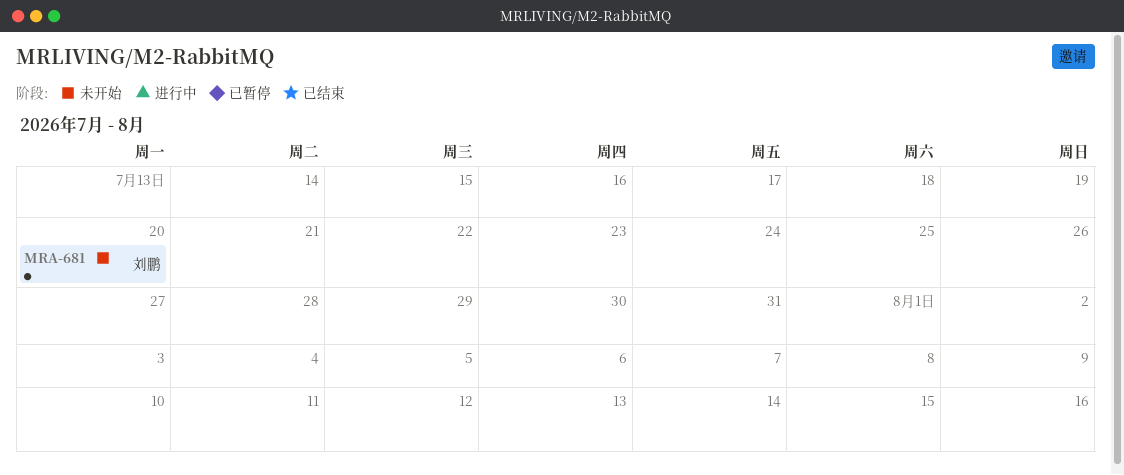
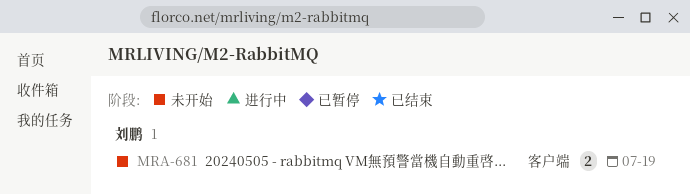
MRA-681, estimate: 1 -> 2
MRA-681, due: Jul 20 -> Jul 19

